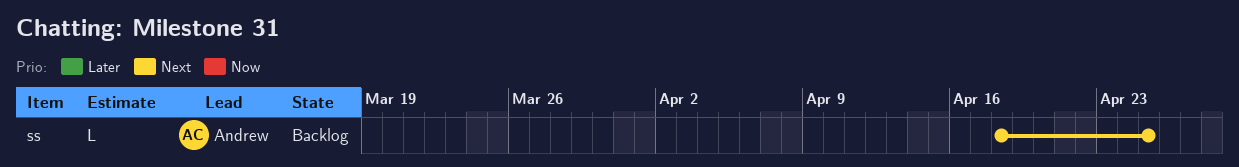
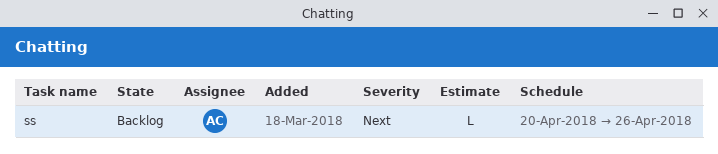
ss, start: Apr 18 -> Apr 20
ss, due: Apr 25 -> Apr 26

